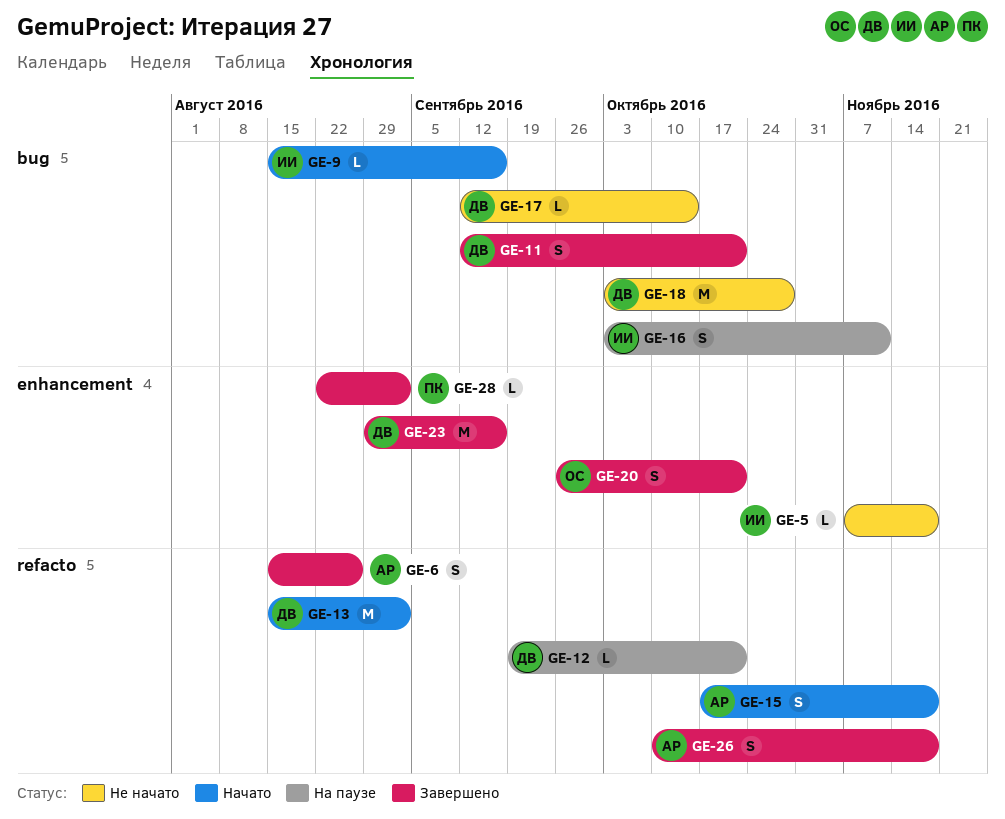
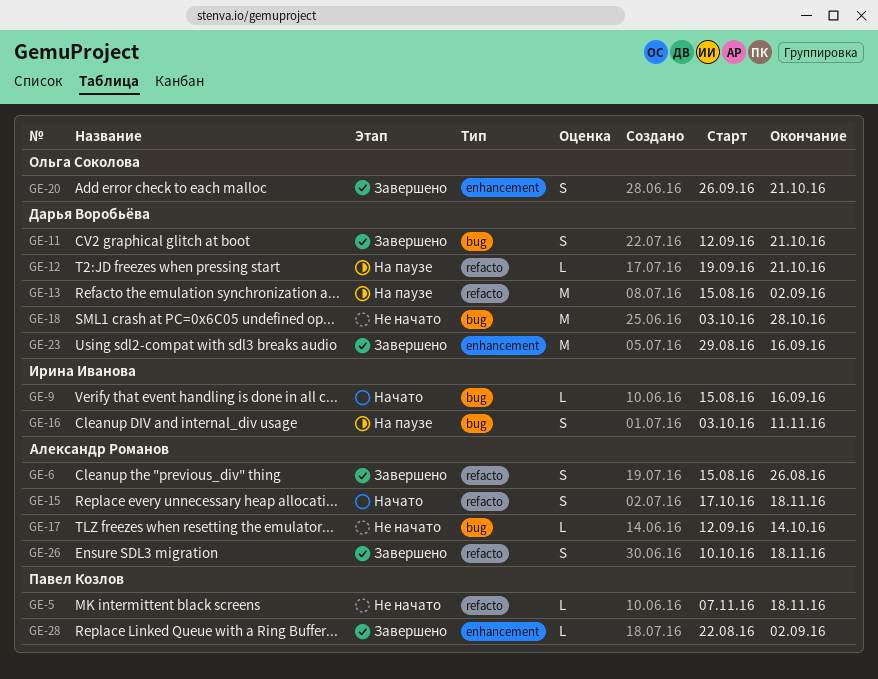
GE-5, owner: Ирина Иванова -> Павел Козлов
GE-5, label: enhancement -> refacto
GE-13, status: Начато -> На паузе
GE-17, owner: Дарья Воробьёва -> Александр Романов

